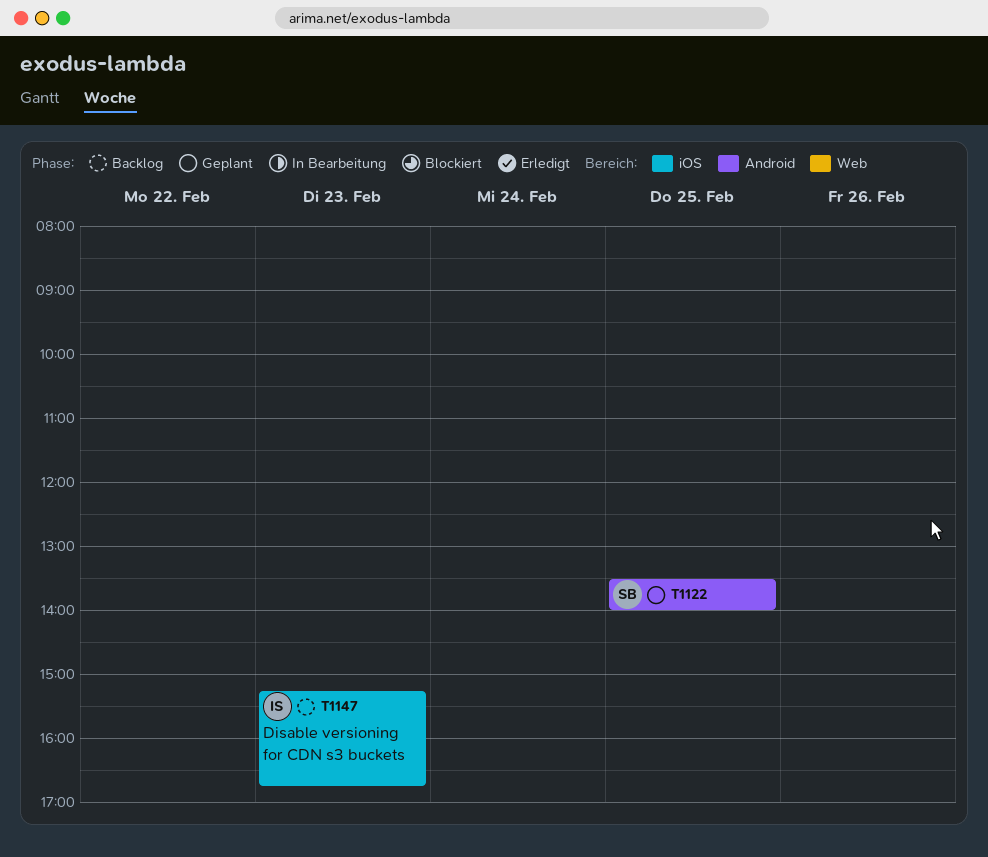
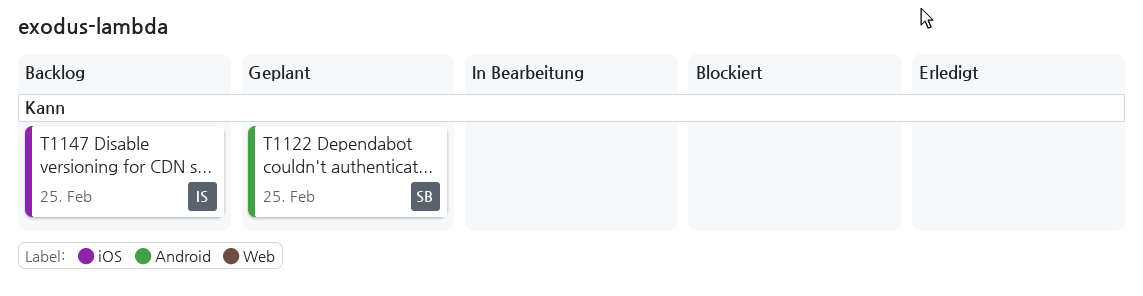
T1147, day: Feb 23 -> Feb 25

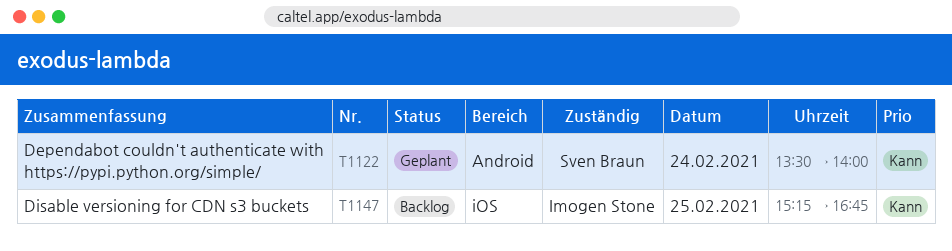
T1122, day: Feb 25 -> Feb 24

